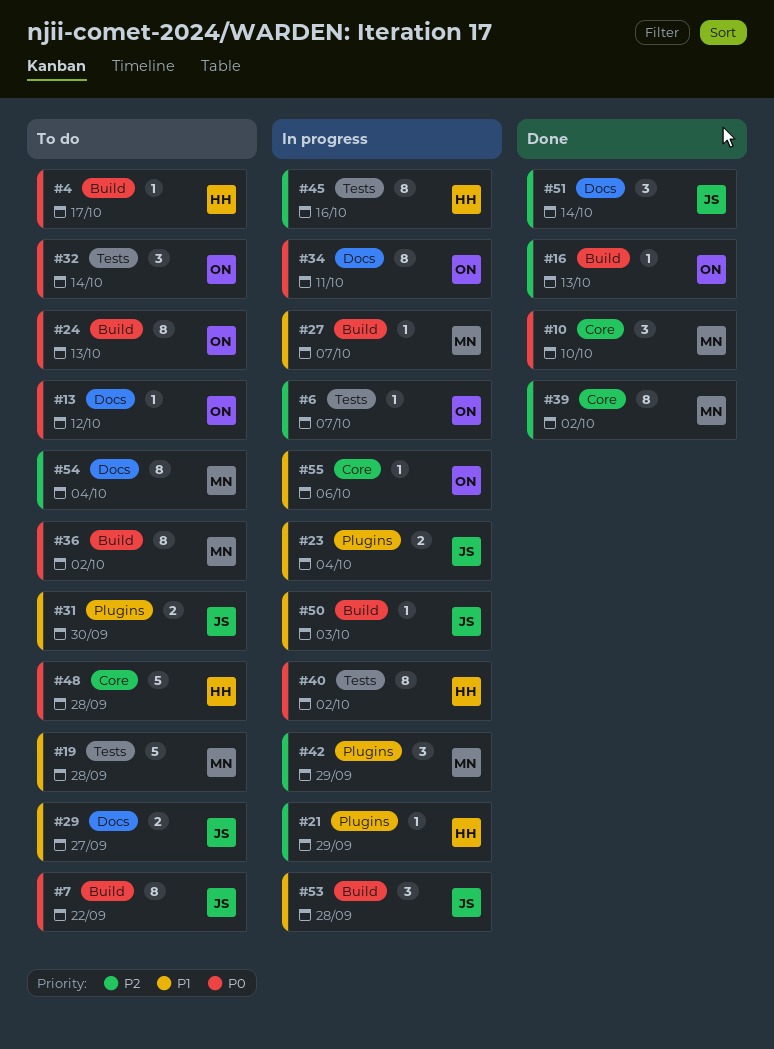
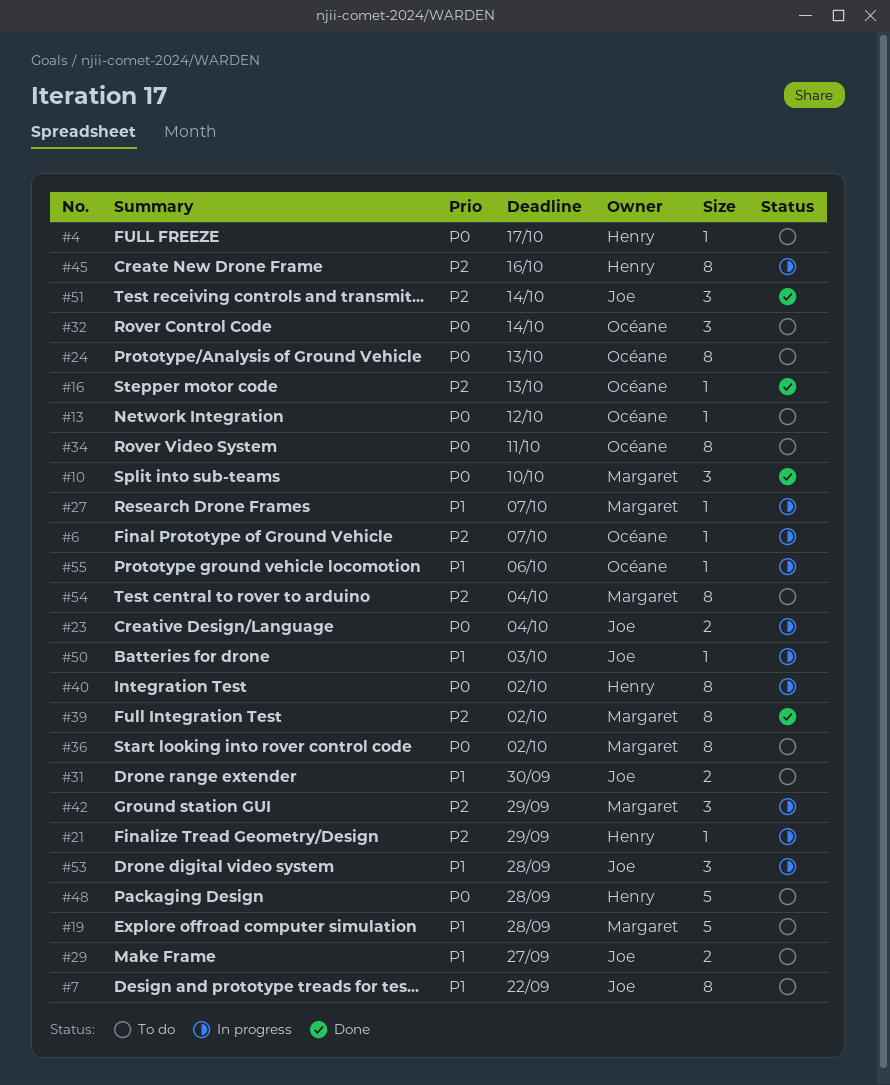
#7, priority: P0 -> P1
#23, priority: P1 -> P0
#34, status: In progress -> To do

